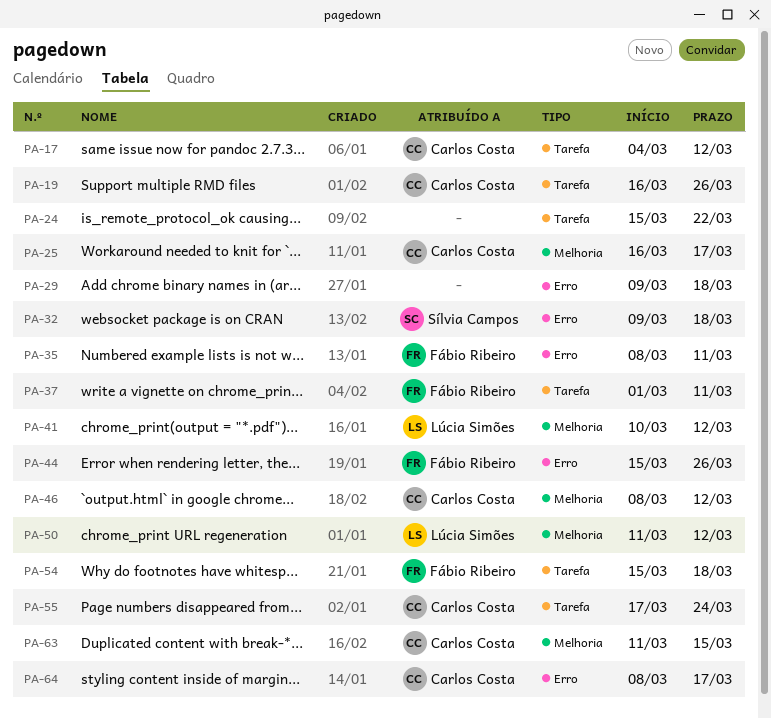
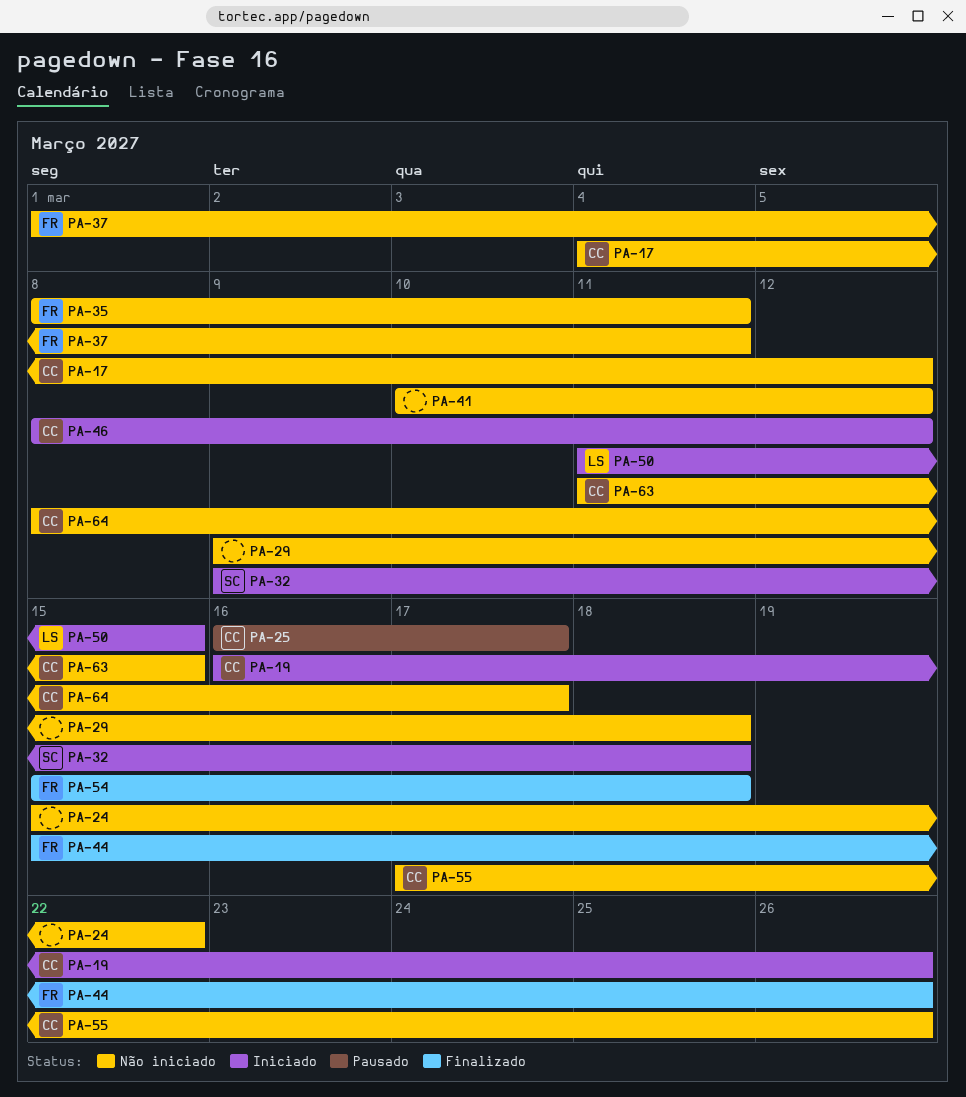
PA-41, owner: Lúcia Simões -> none
PA-50, due: Mar 12 -> Mar 15
PA-55, due: Mar 24 -> Mar 26

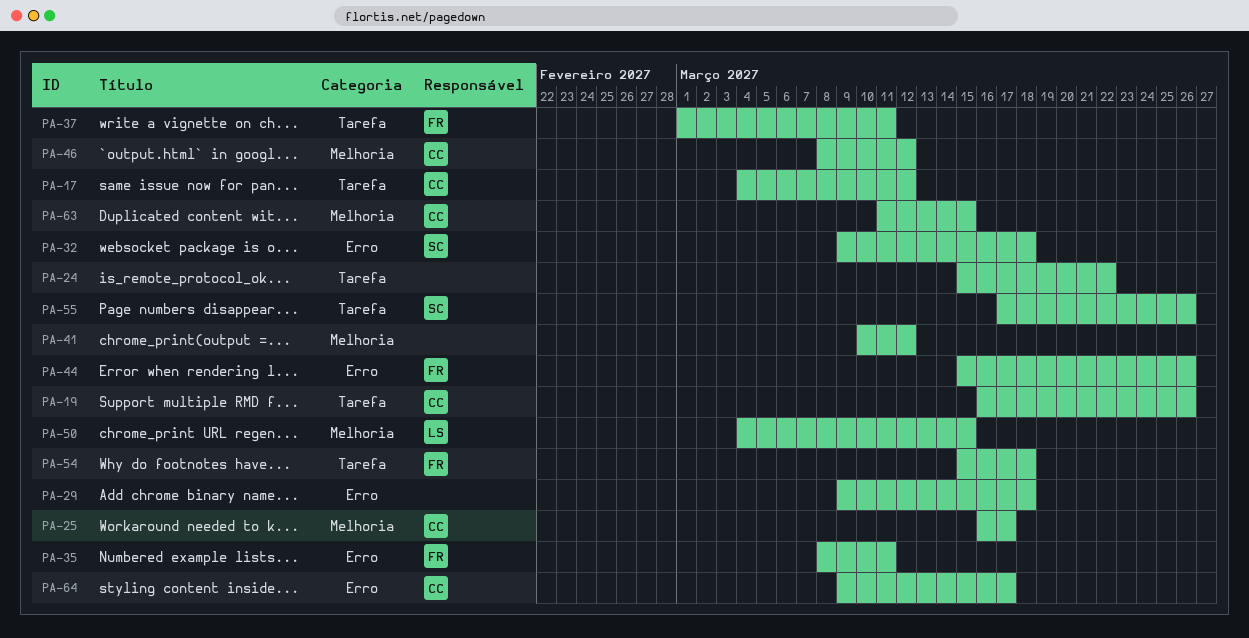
PA-50, start: Mar 11 -> Mar 4
PA-55, owner: CC -> SC
PA-64, start: Mar 8 -> Mar 9

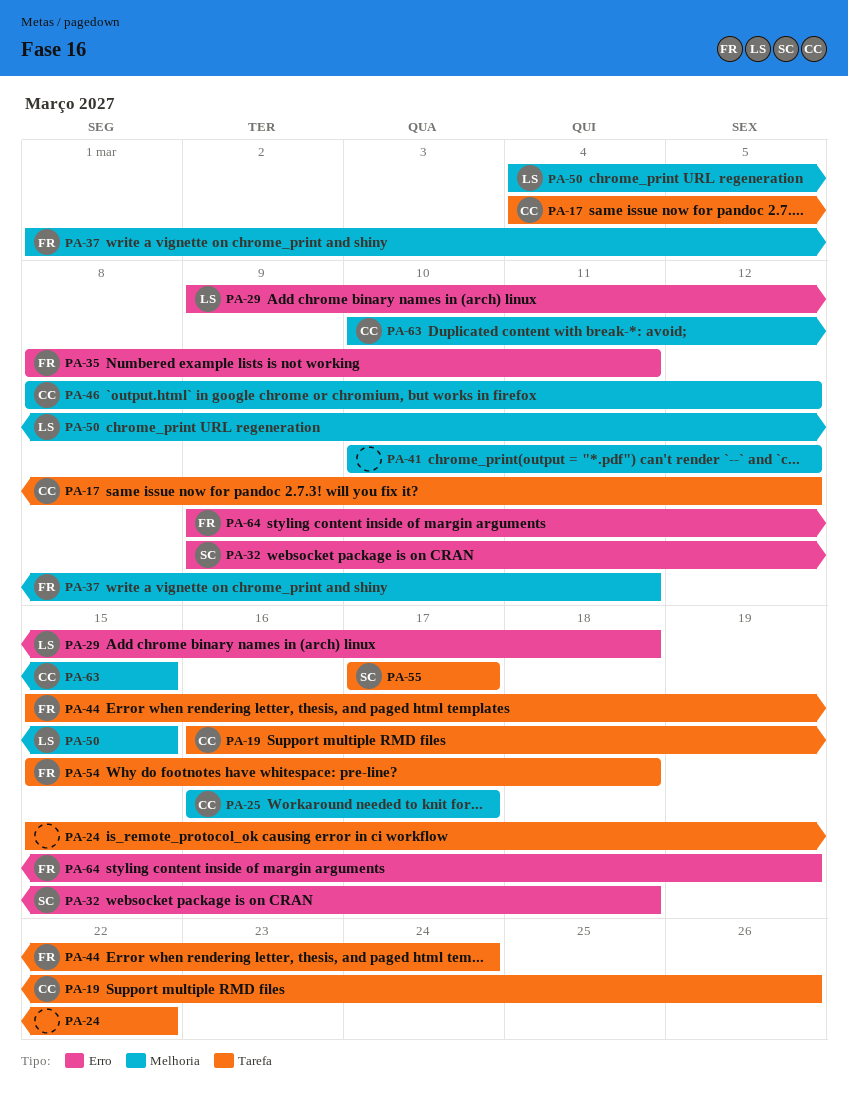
PA-29, owner: none -> LS
PA-37, label: Tarefa -> Melhoria
PA-44, label: Erro -> Tarefa
PA-44, due: Mar 26 -> Mar 24
PA-55, due: Mar 26 -> Mar 17
PA-63, start: Mar 11 -> Mar 10
PA-64, owner: CC -> FR
PA-64, due: Mar 17 -> Mar 19

